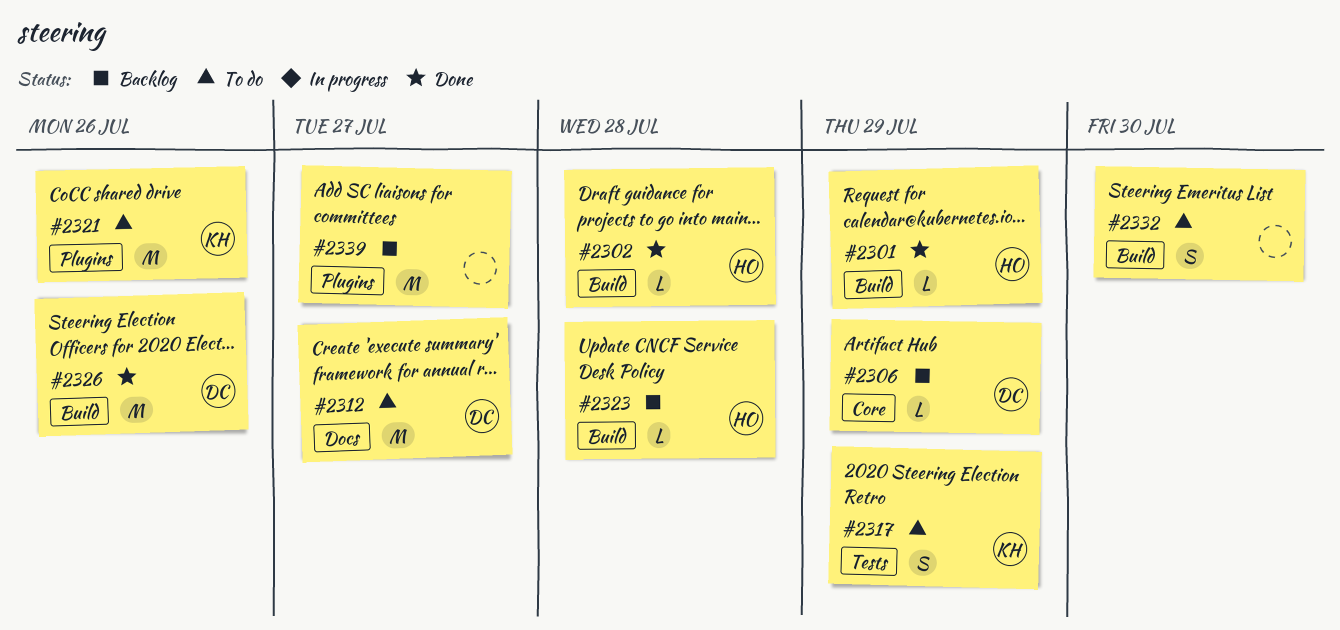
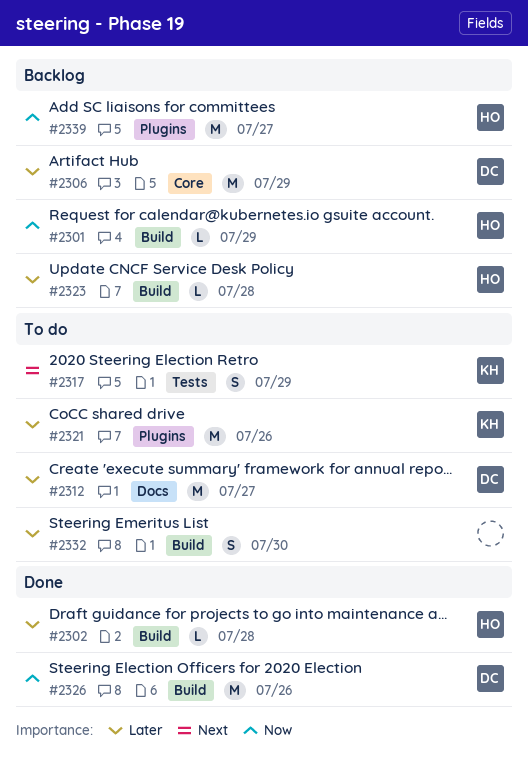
#2301, status: Done -> Backlog
#2306, estimate: L -> M
#2339, owner: none -> HO

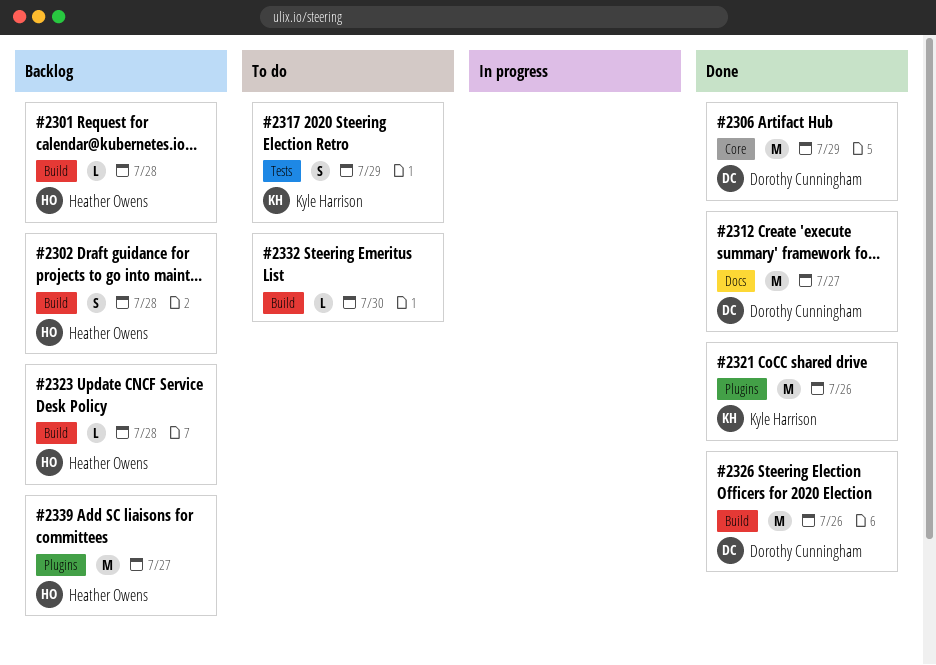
#2301, due: Jul 29 -> Jul 28
#2302, status: Done -> Backlog
#2302, estimate: L -> S
#2306, status: Backlog -> Done
#2312, status: To do -> Done
#2321, status: To do -> Done
#2332, estimate: S -> L

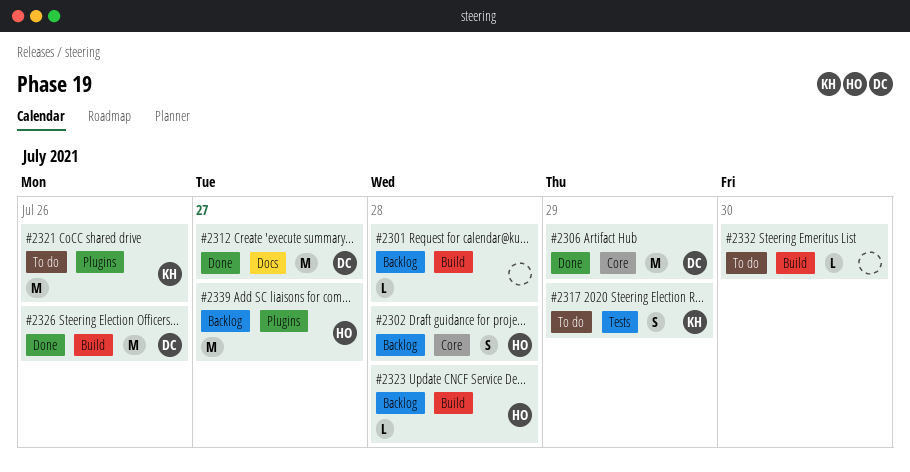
#2301, owner: Heather Owens -> none
#2302, label: Build -> Core
#2321, status: Done -> To do

